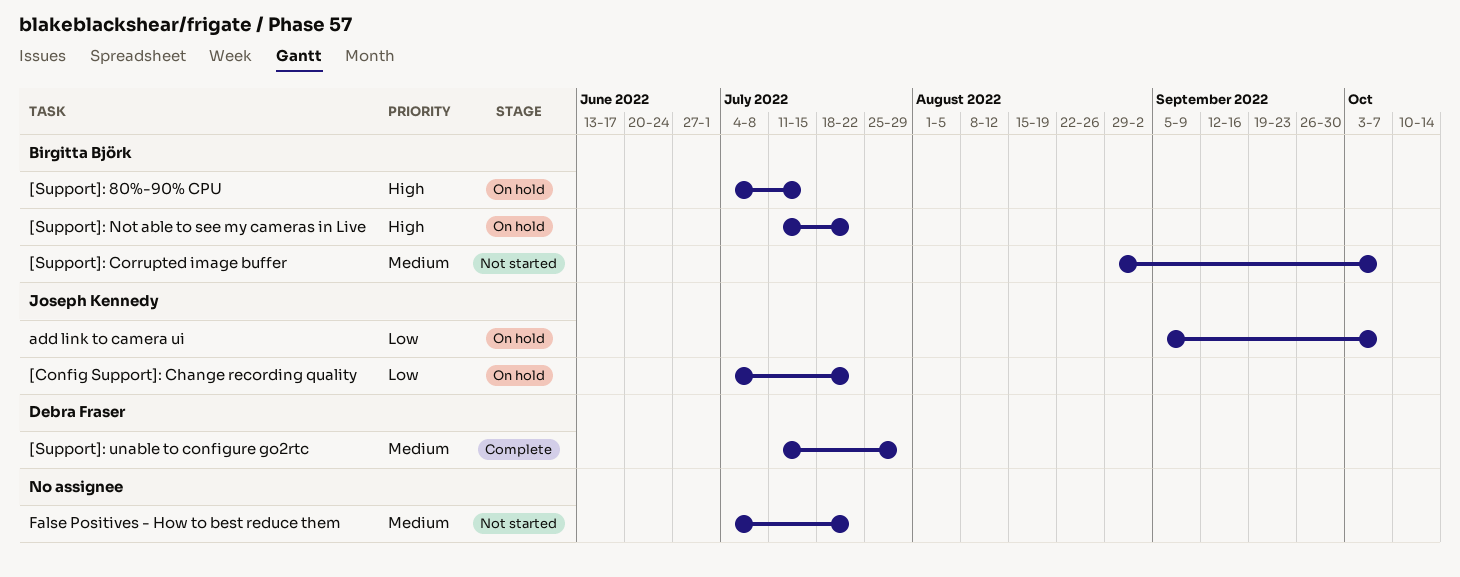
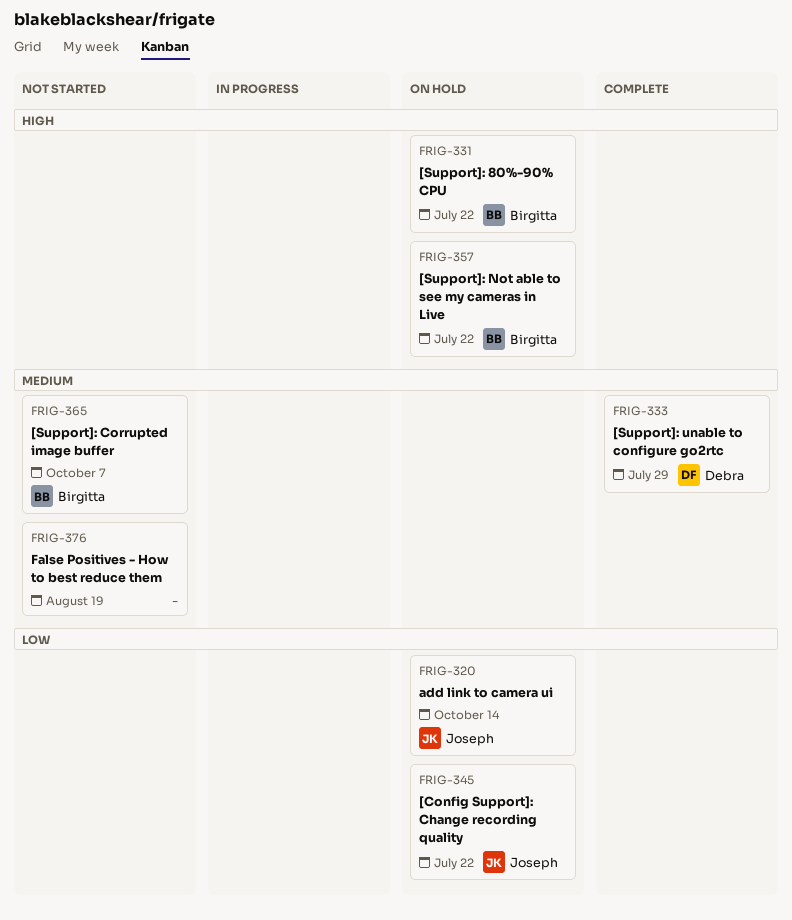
[Support]: 80%-90% CPU, due: Jul 15 -> Jul 22
add link to camera ui, due: Oct 7 -> Oct 14
False Positives - How to best reduce them, due: Jul 22 -> Aug 19

